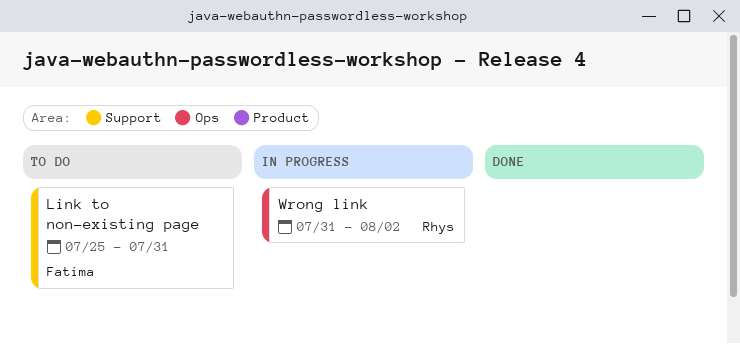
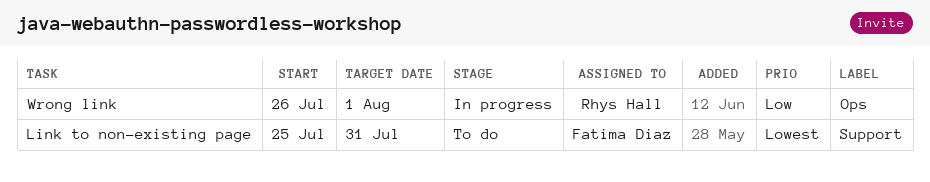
Wrong link, start: Jul 31 -> Jul 26
Wrong link, due: Aug 2 -> Aug 1

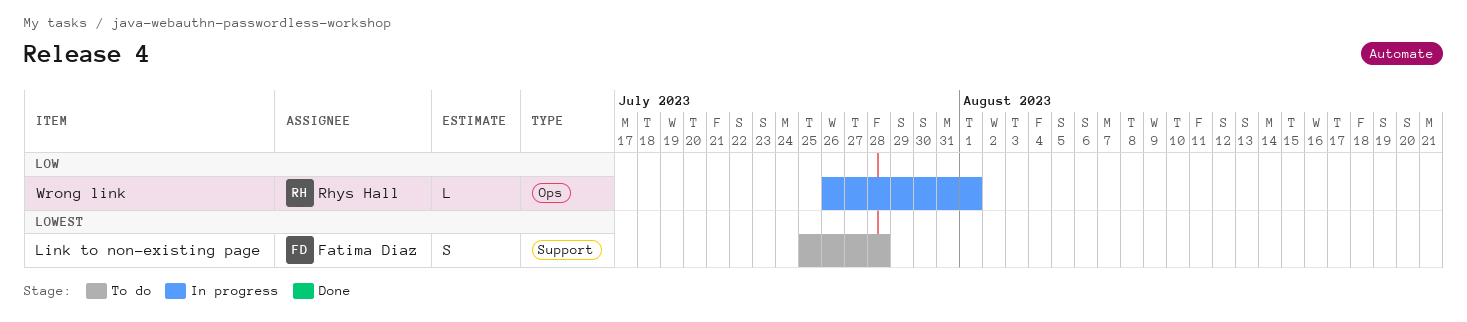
Link to non-existing page, due: Jul 31 -> Jul 28

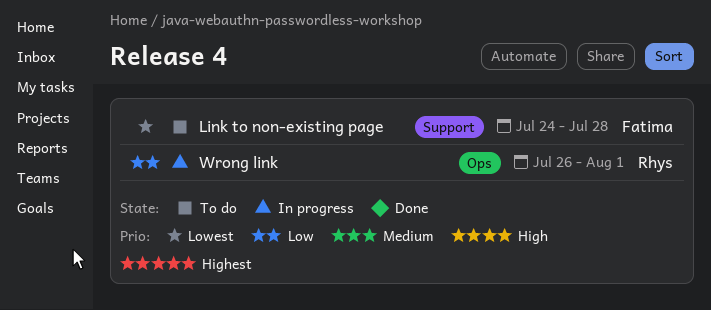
Link to non-existing page, start: Jul 25 -> Jul 24

